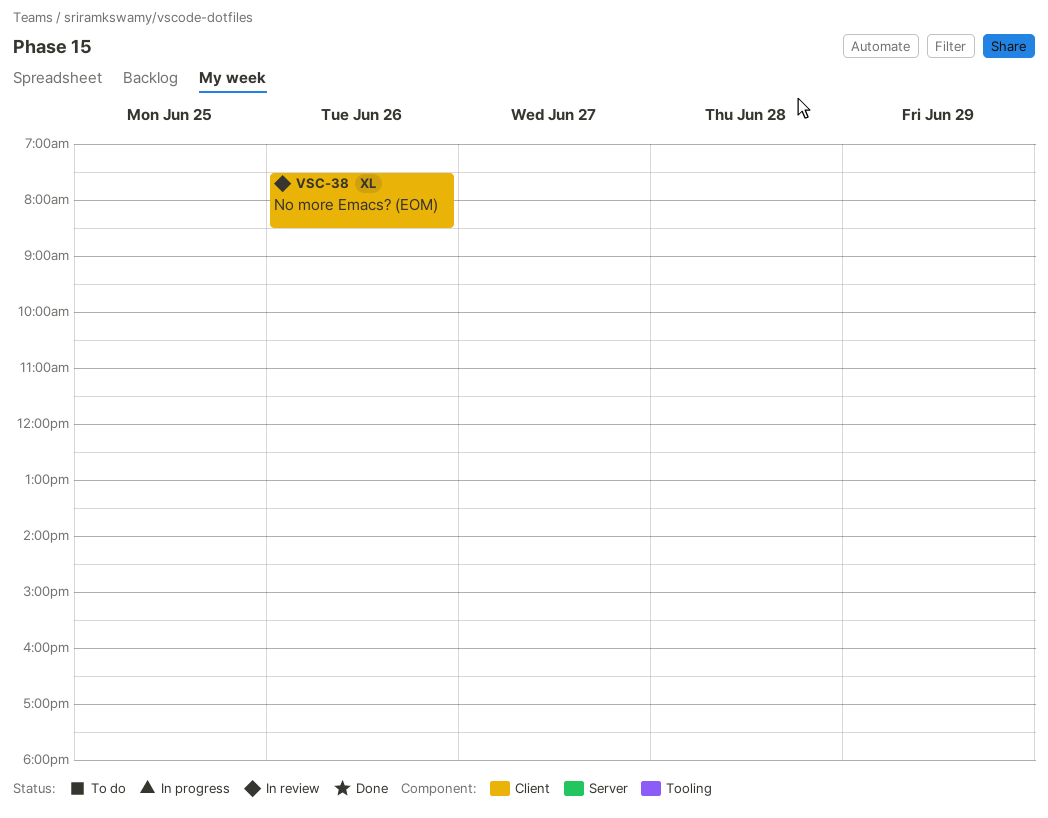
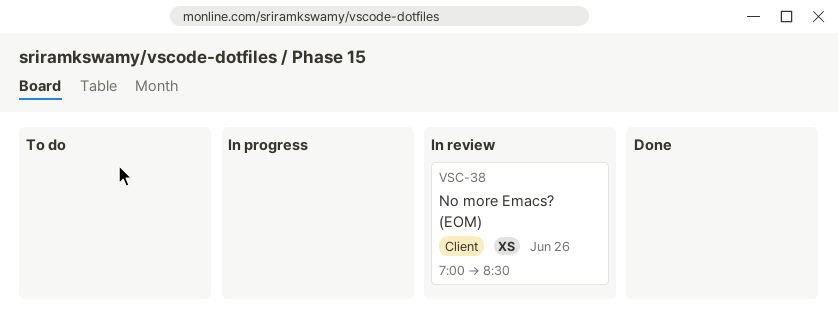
VSC-38, estimate: XL -> XS
VSC-38, begins: 07:30 -> 07:00

